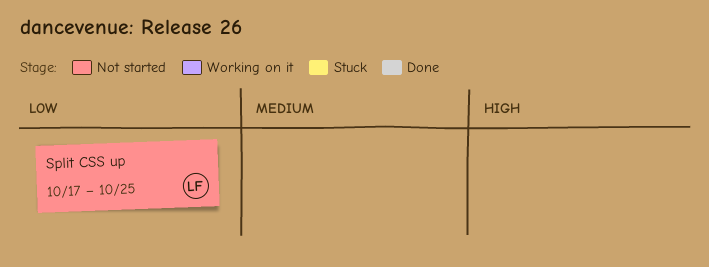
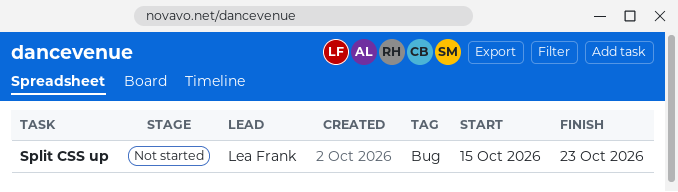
Split CSS up, start: Oct 17 -> Oct 15
Split CSS up, due: Oct 25 -> Oct 23

